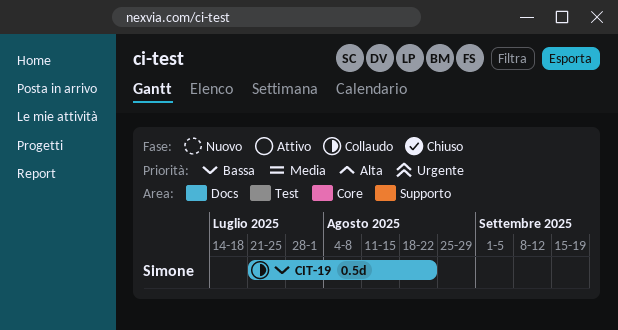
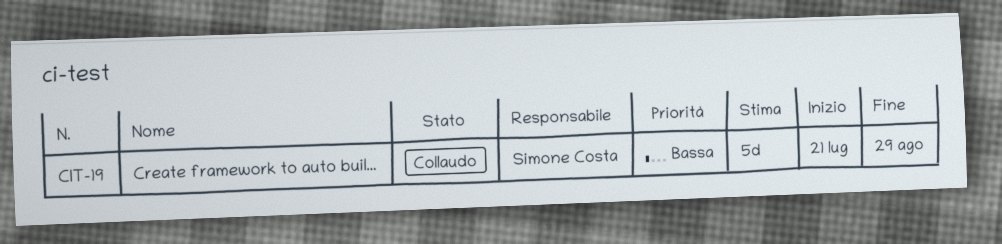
CIT-19, estimate: 0.5d -> 5d
CIT-19, due: Aug 22 -> Aug 29

